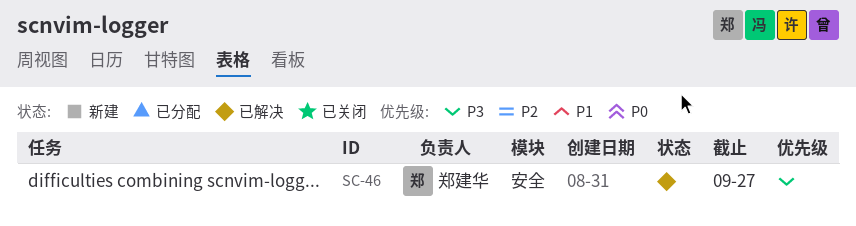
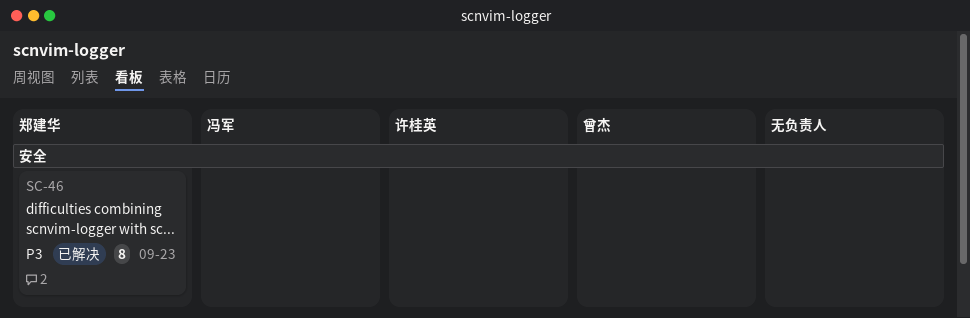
SC-46, due: Sep 27 -> Sep 23

